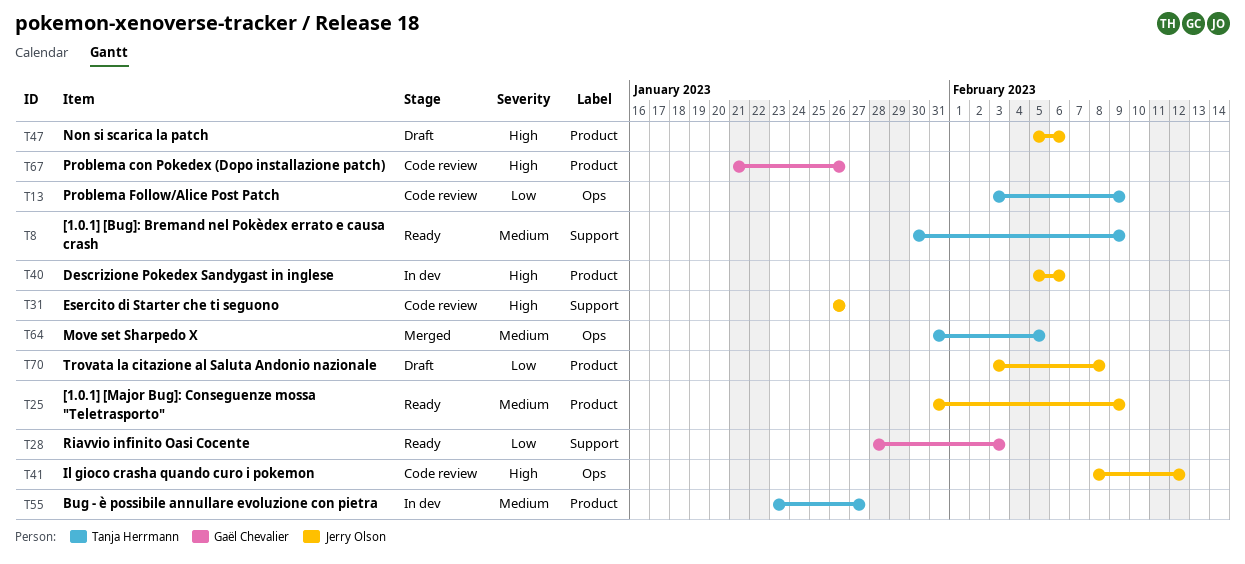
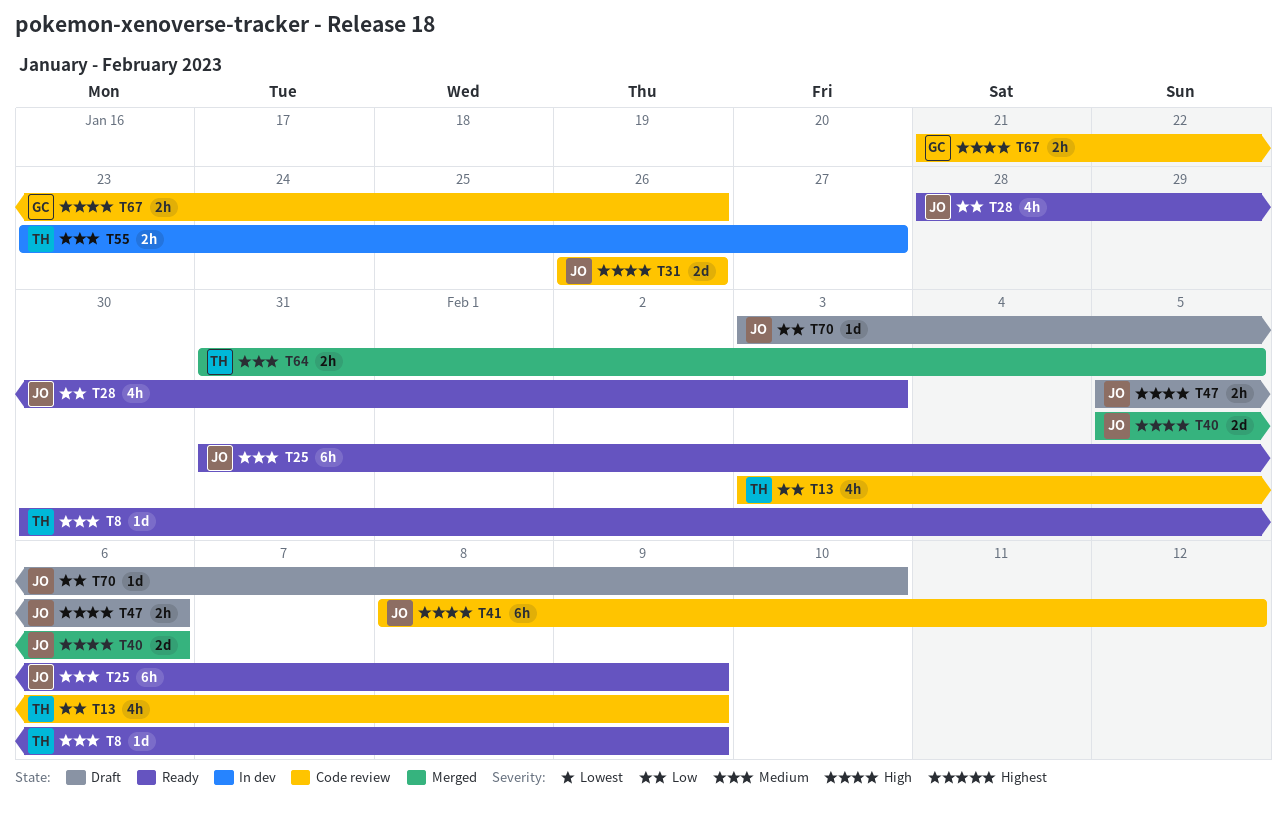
T28, owner: Gaël Chevalier -> Jerry Olson
T40, status: In dev -> Merged
T70, due: Feb 8 -> Feb 10

